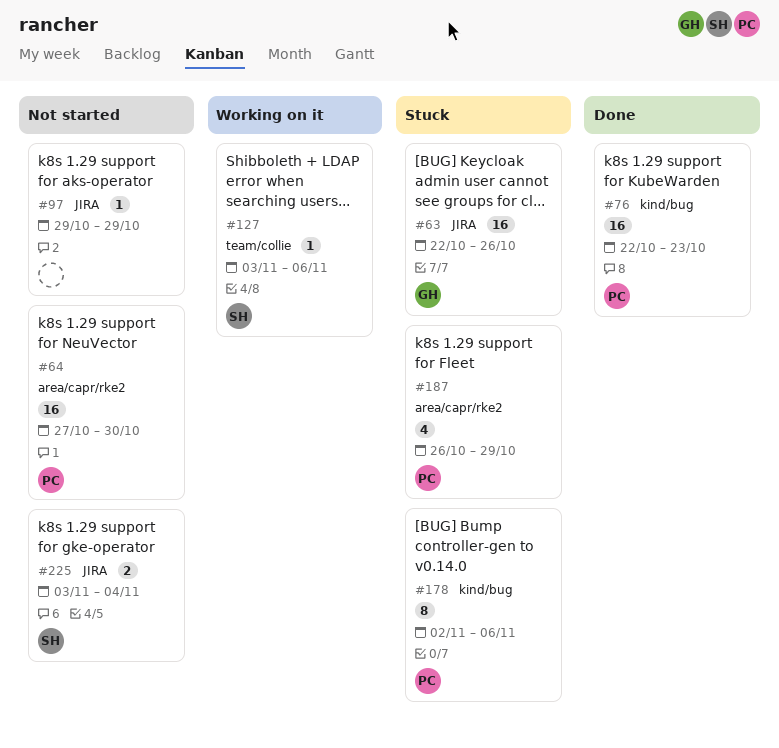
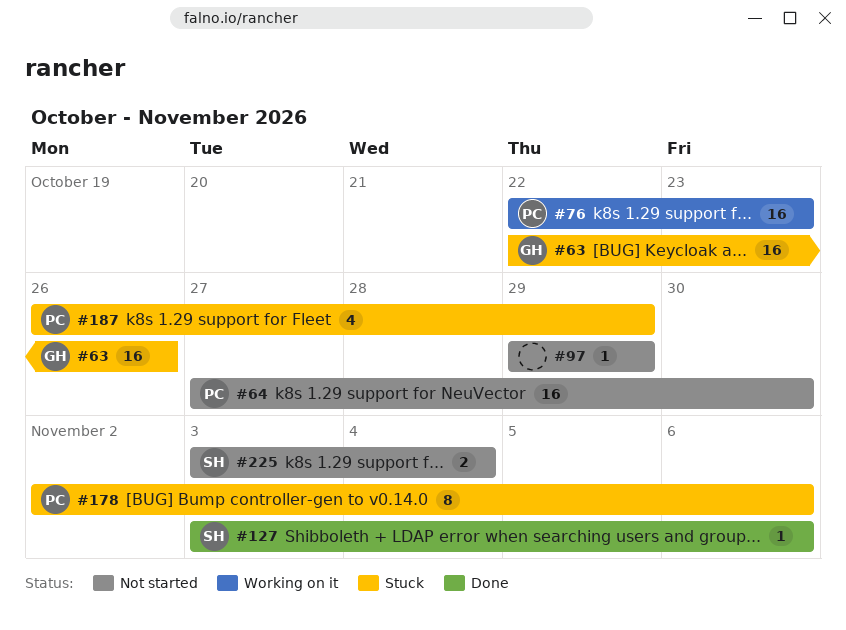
#76, status: Done -> Working on it
#127, status: Working on it -> Done

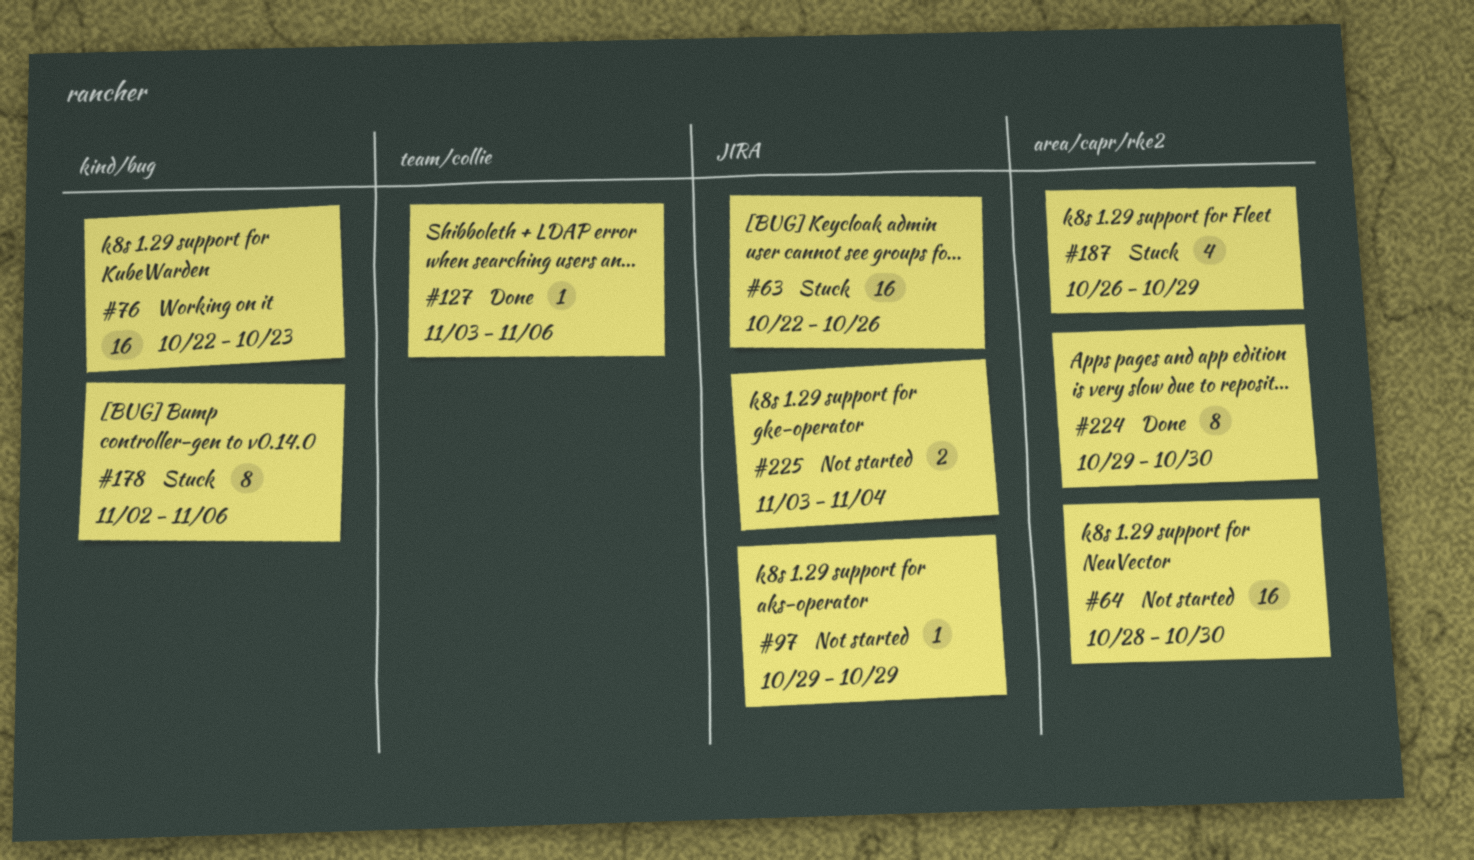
#64, start: Oct 27 -> Oct 28
#224: none -> present

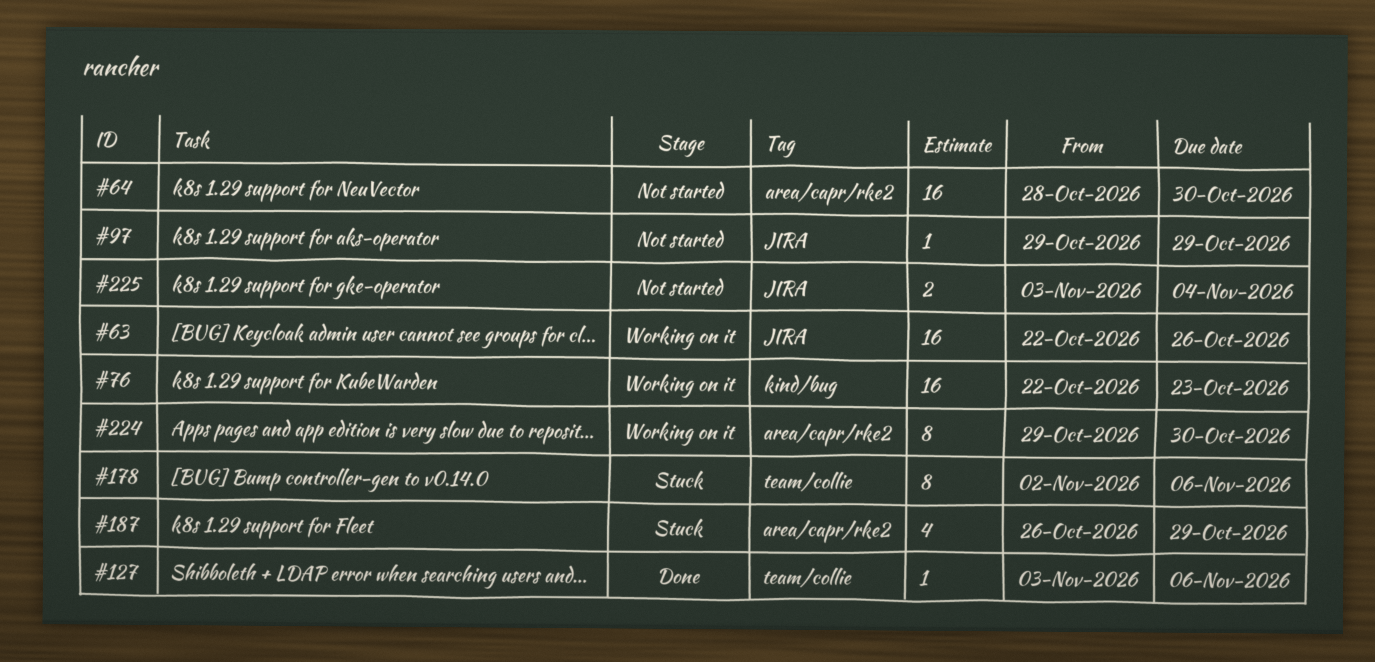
#63, status: Stuck -> Working on it
#178, label: kind/bug -> team/collie
#224, status: Done -> Working on it

